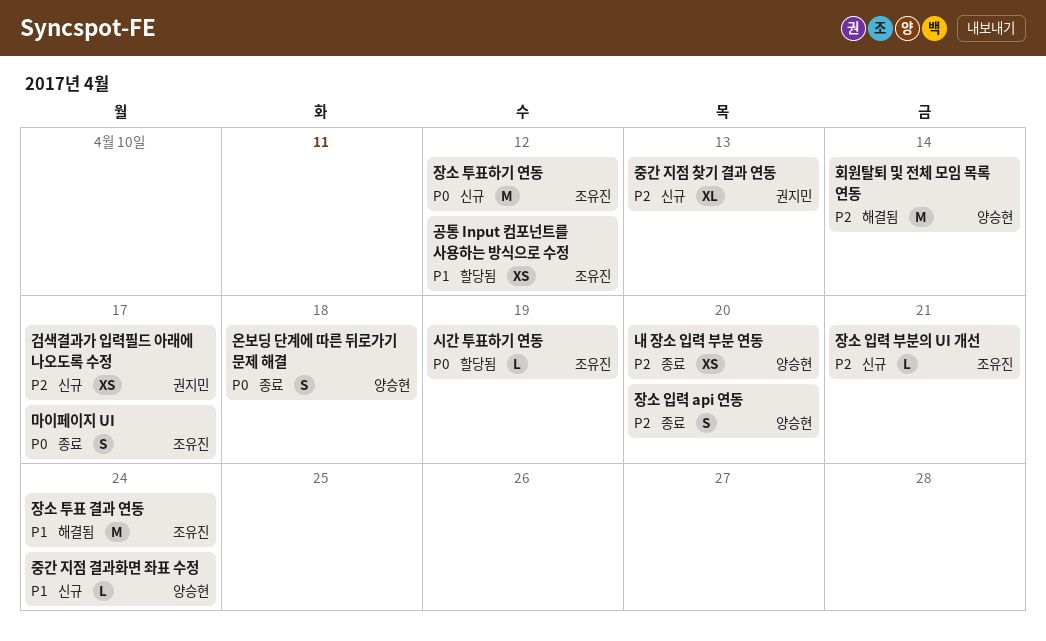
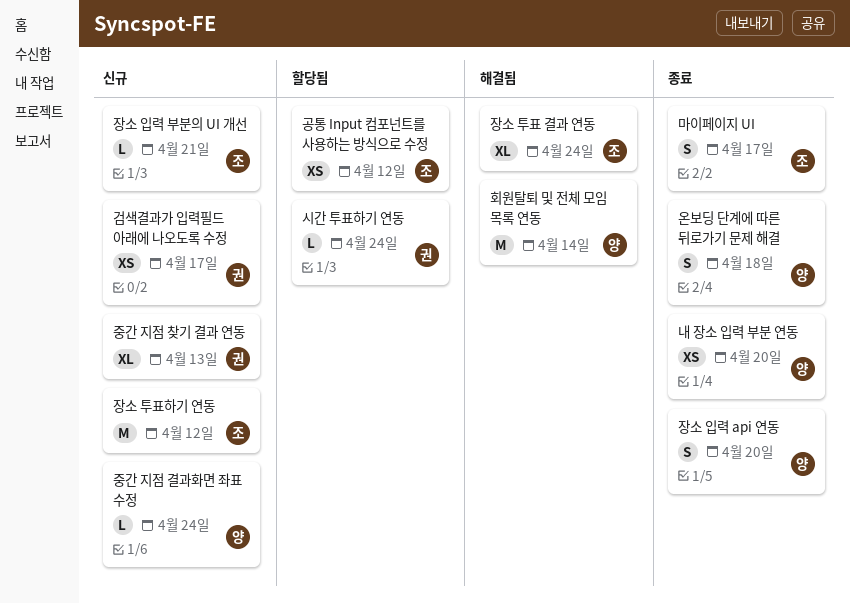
시간 투표하기 연동, owner: 조유진 -> 권지민
시간 투표하기 연동, due: Apr 19 -> Apr 24
장소 투표 결과 연동, estimate: M -> XL

